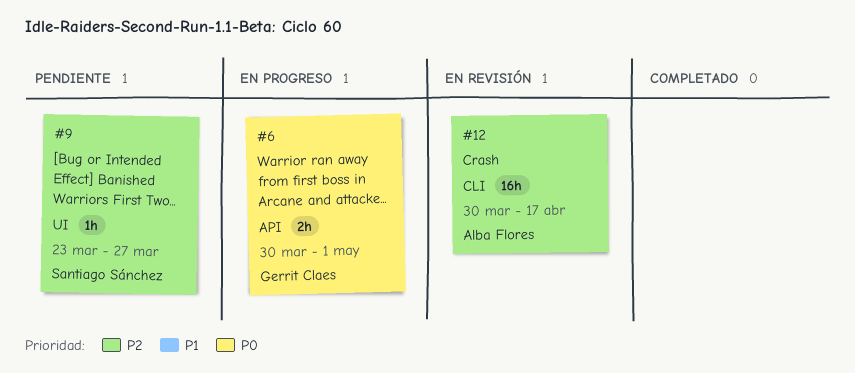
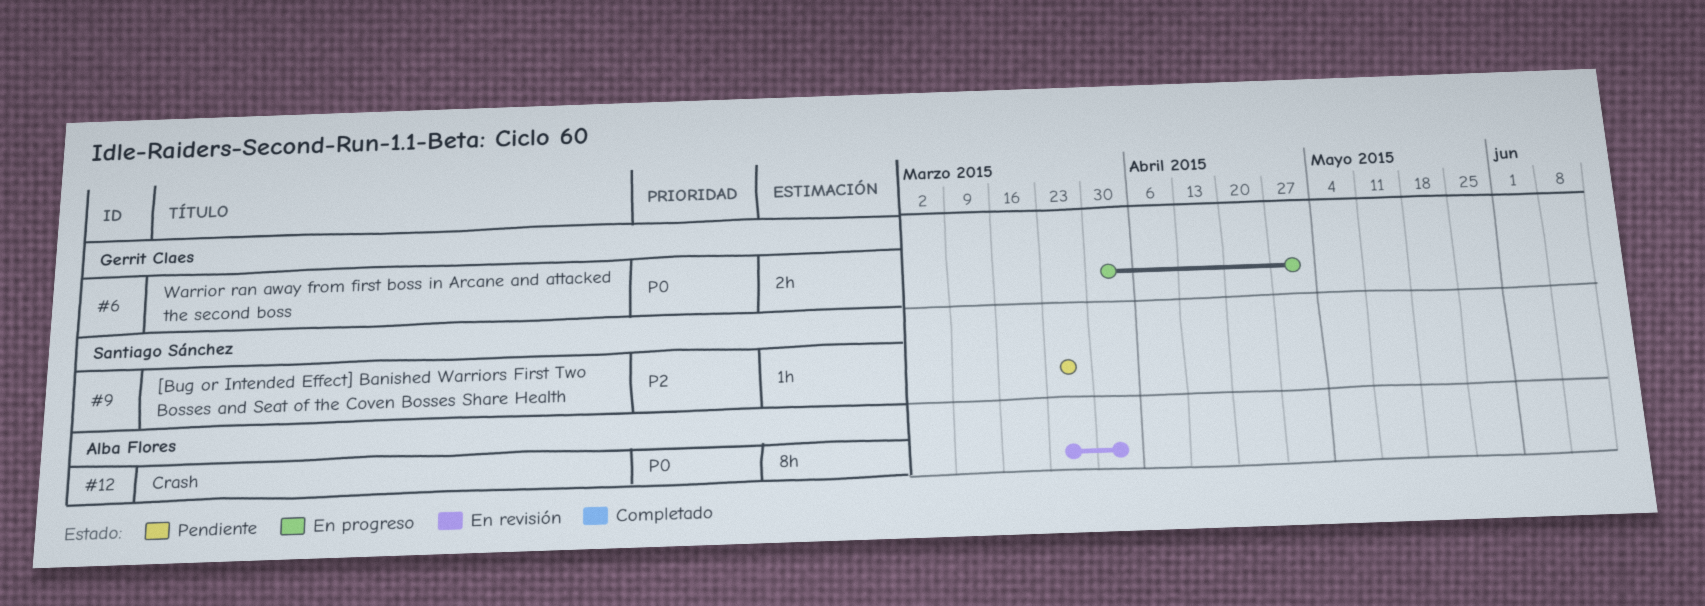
#12, priority: P2 -> P0
#12, estimate: 16h -> 8h
#12, start: Mar 30 -> Mar 23
#12, due: Apr 17 -> Apr 3

